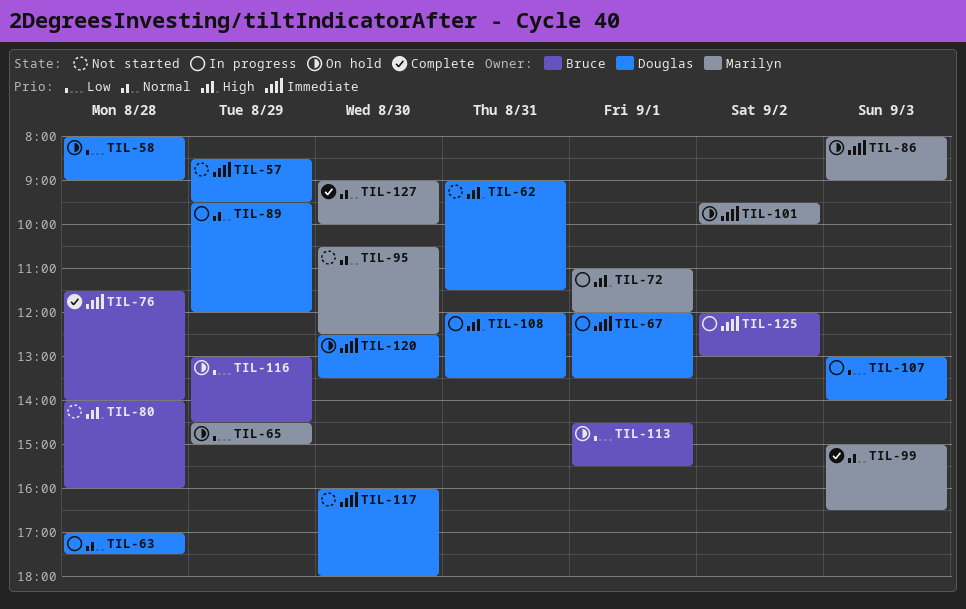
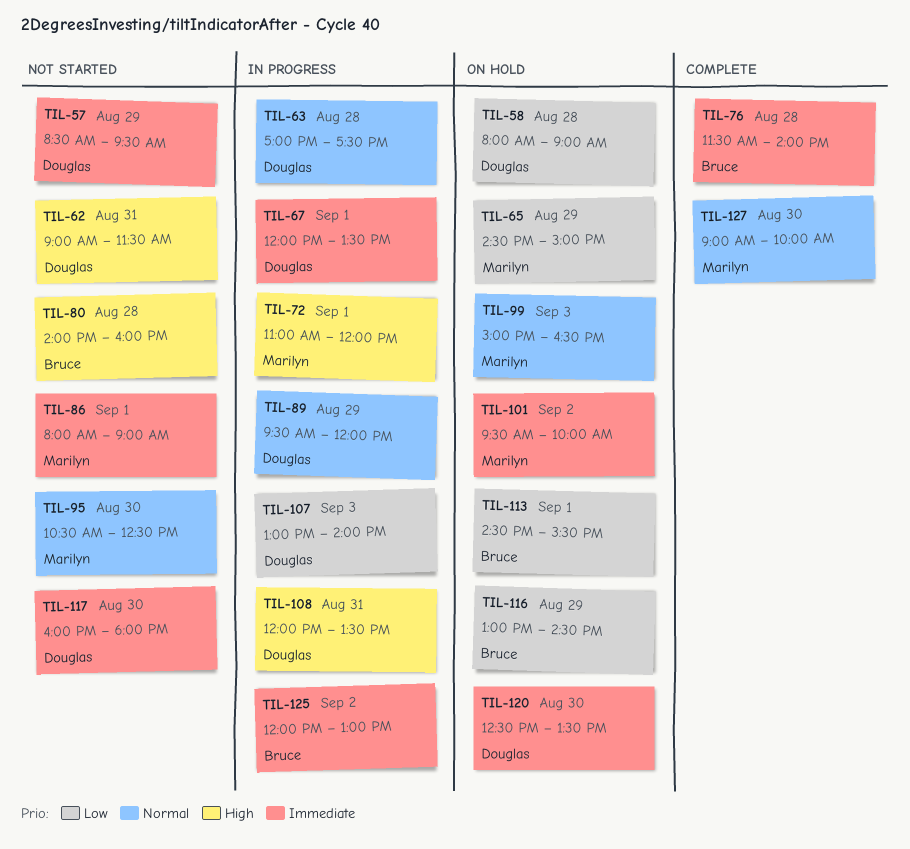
TIL-86, status: On hold -> Not started
TIL-86, day: Sep 3 -> Sep 1
TIL-99, status: Complete -> On hold

